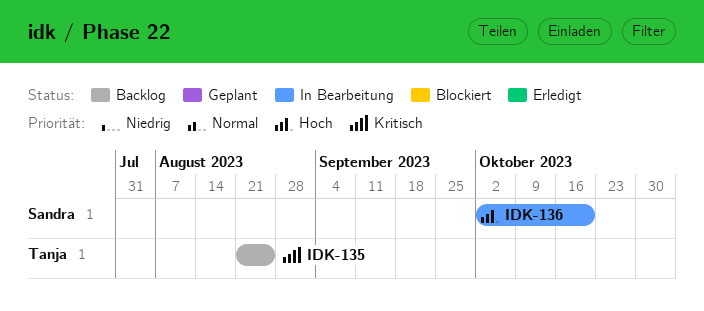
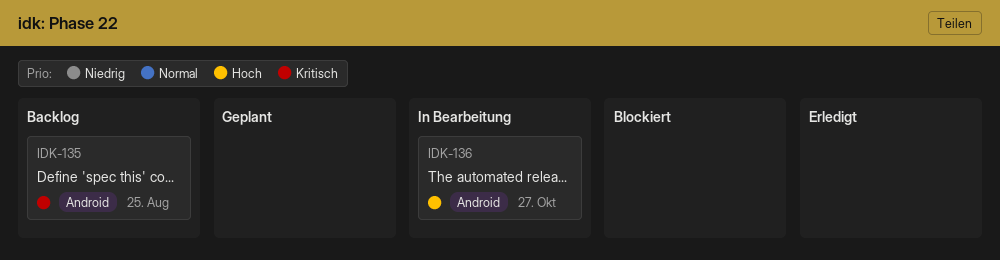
IDK-136, due: Oct 20 -> Oct 27

